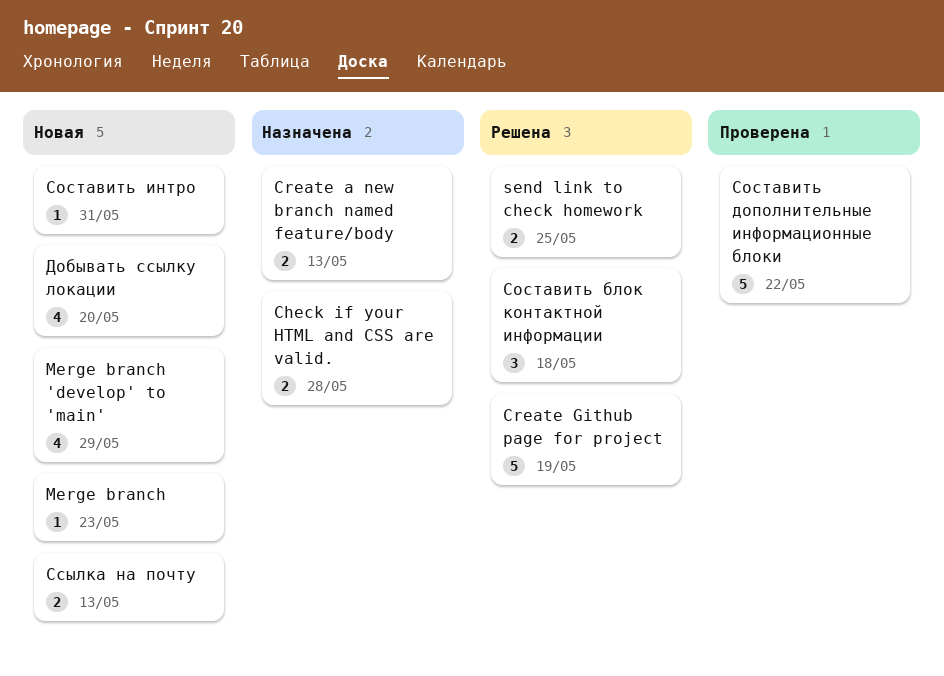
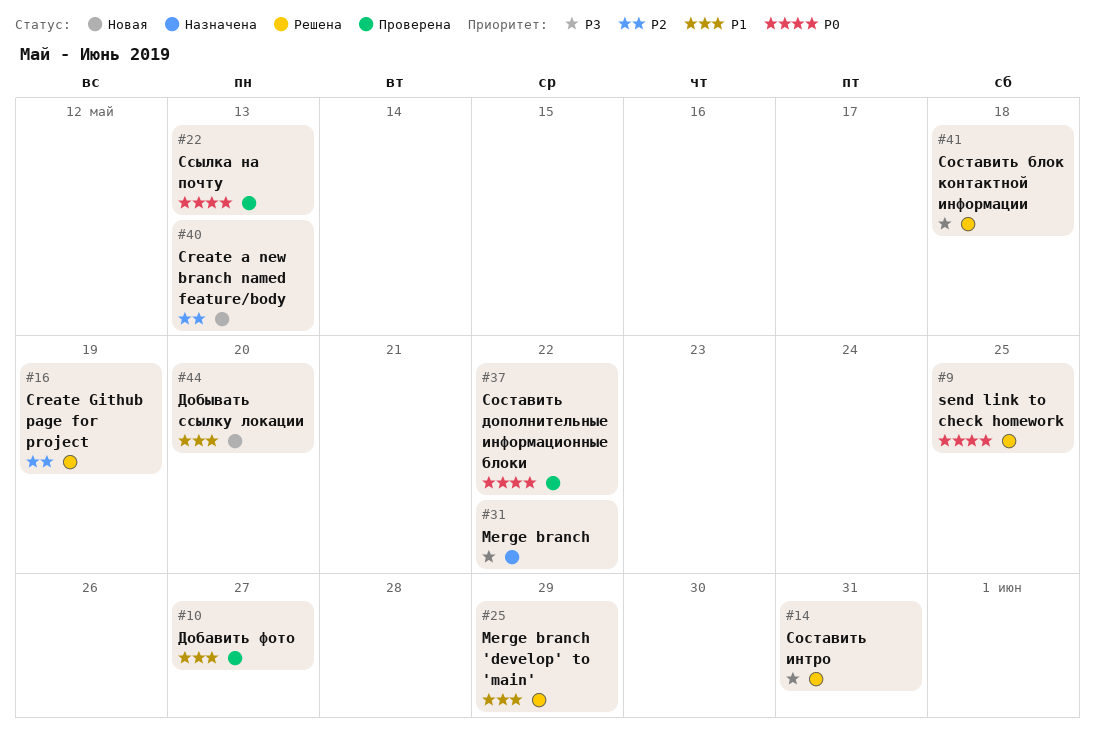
Check if your HTML and CSS are valid.: present -> none
Create a new branch named feature/body, status: Назначена -> Новая
Merge branch, status: Новая -> Назначена
Merge branch, due: May 23 -> May 22
Merge branch 'develop' to 'main', status: Новая -> Решена
Добавить фото: none -> present
Составить интро, status: Новая -> Решена
Ссылка на почту, status: Новая -> Проверена

